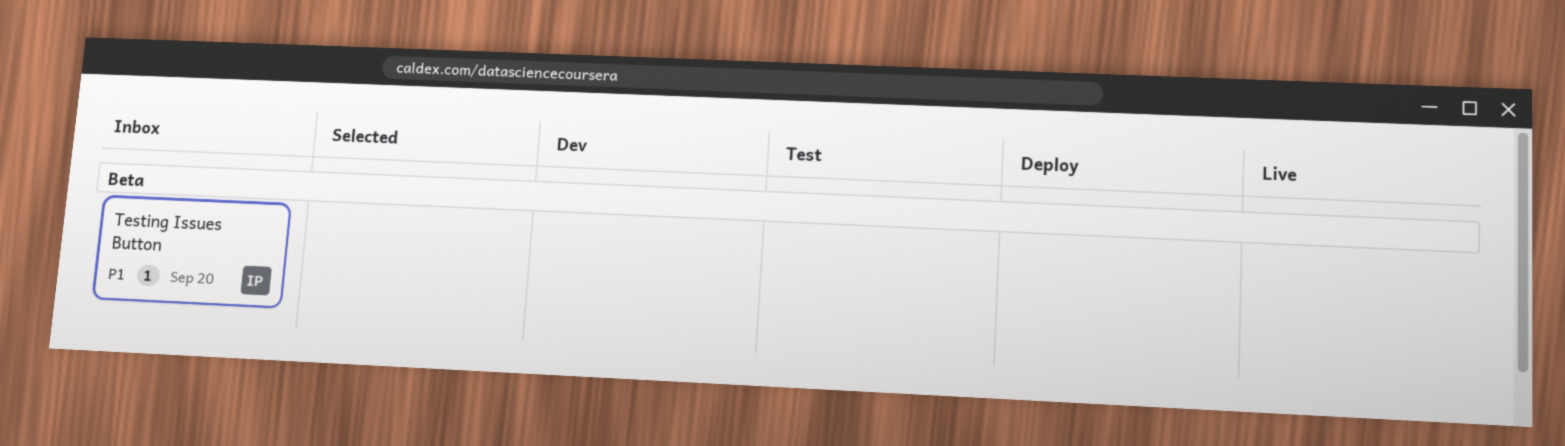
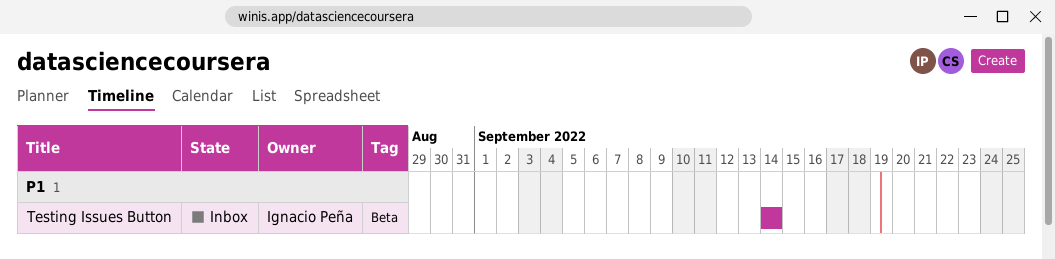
Testing Issues Button, due: Sep 20 -> Sep 14

